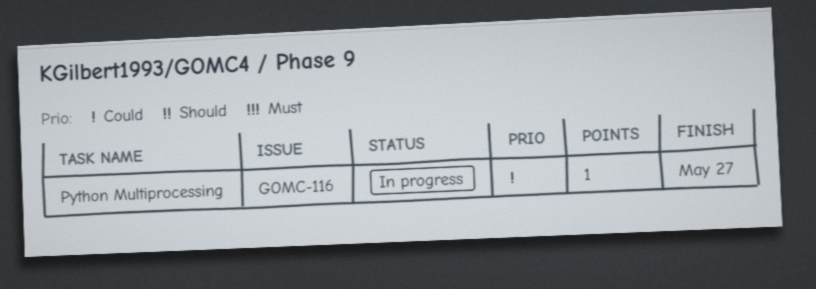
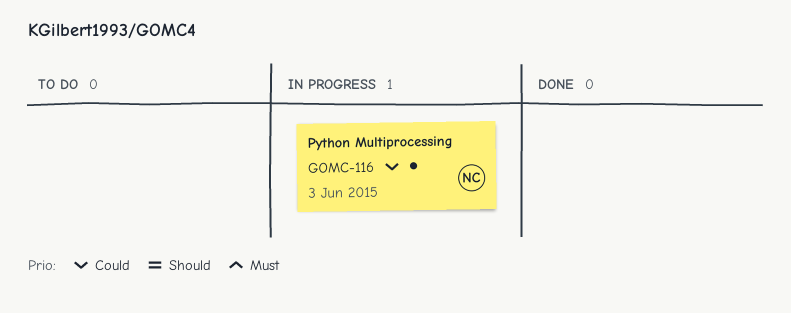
GOMC-116, due: May 27 -> Jun 3

